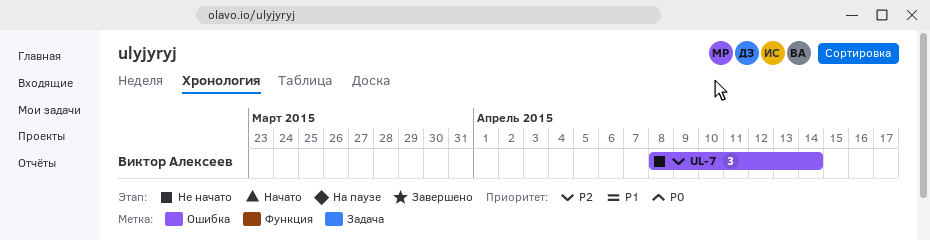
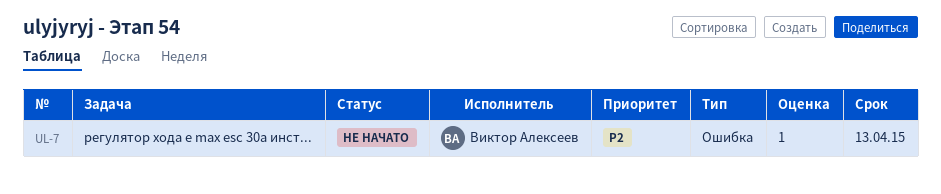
UL-7, estimate: 3 -> 1
UL-7, due: Apr 14 -> Apr 13

